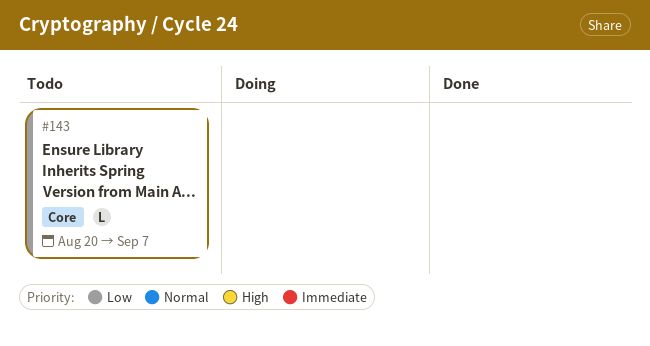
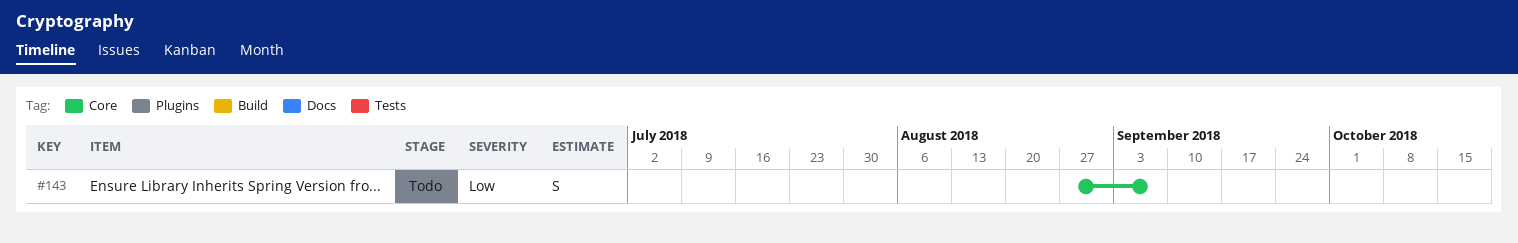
#143, estimate: L -> S
#143, start: Aug 20 -> Aug 27

